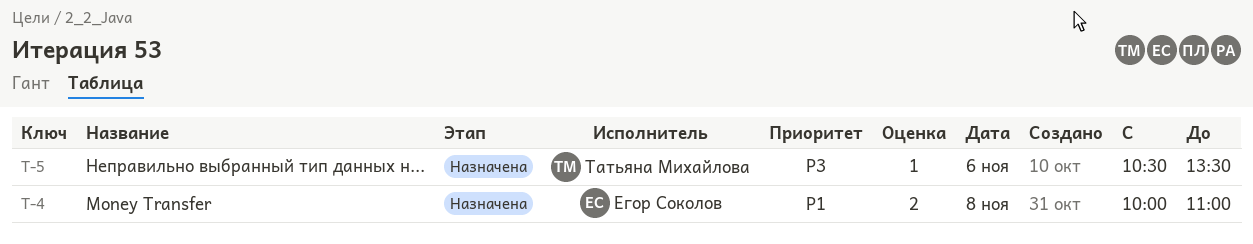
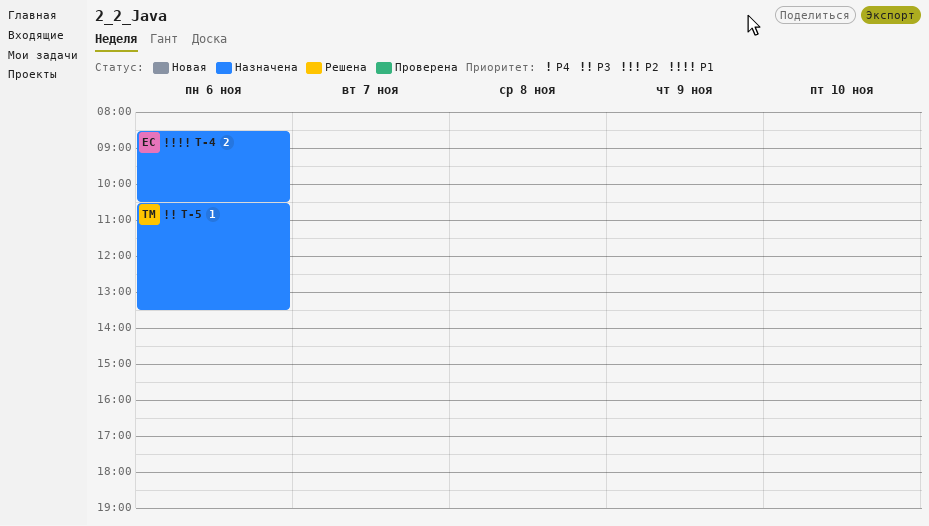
T-4, day: Nov 8 -> Nov 6
T-4, begins: 10:00 -> 08:30
T-4, ends: 11:00 -> 10:30

